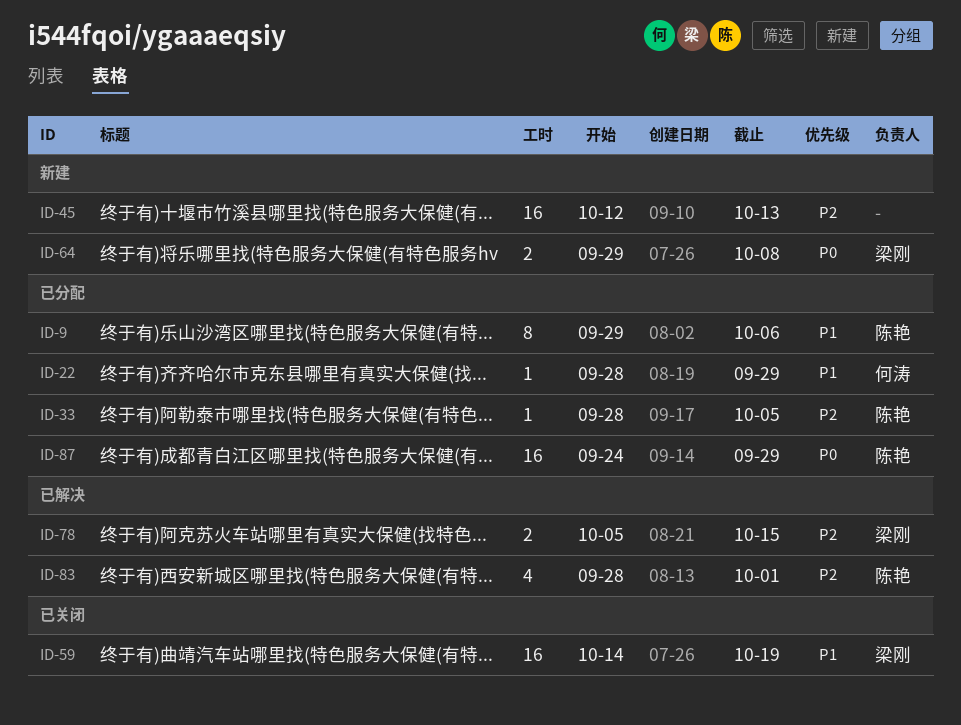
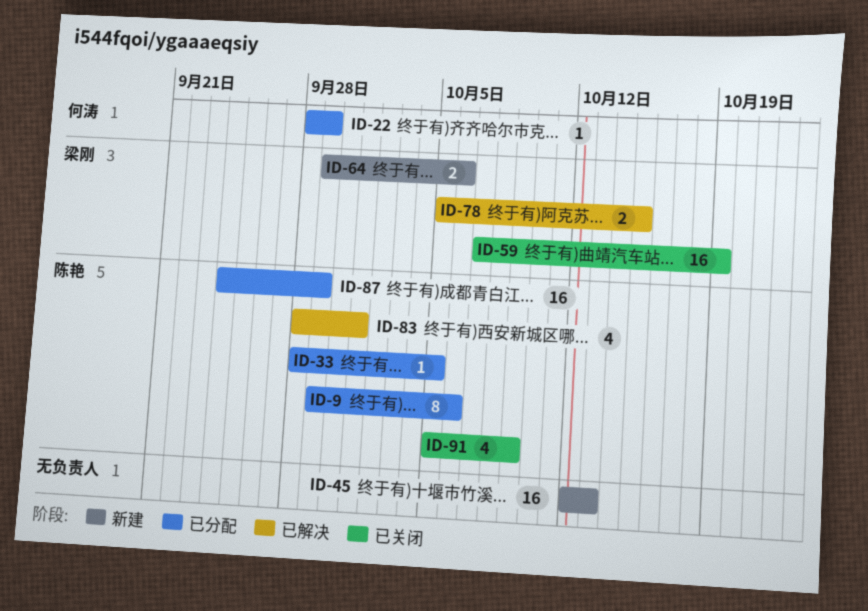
ID-59, start: Oct 14 -> Oct 7
ID-64, due: Oct 8 -> Oct 6
ID-91: none -> present

